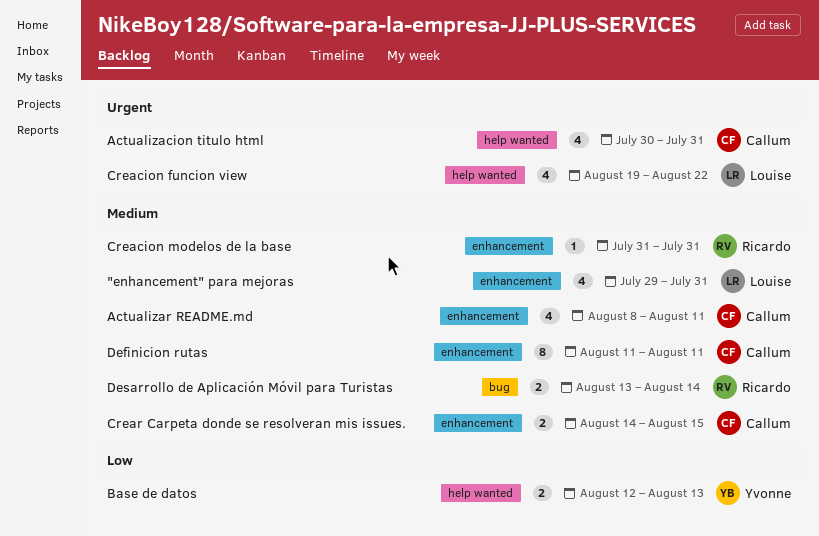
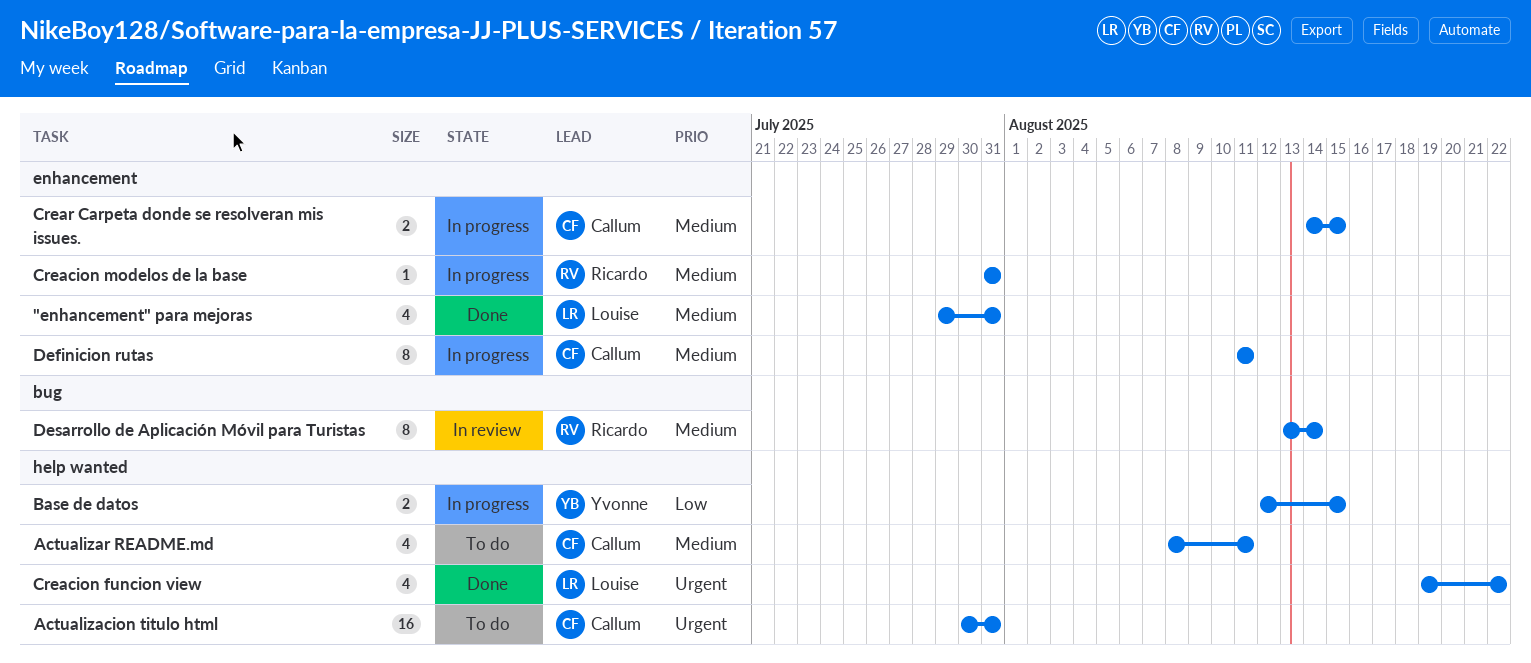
Actualizacion titulo html, estimate: 4 -> 16
Actualizar README.md, label: enhancement -> help wanted
Base de datos, due: Aug 13 -> Aug 15
Desarrollo de Aplicación Móvil para Turistas, estimate: 2 -> 8

